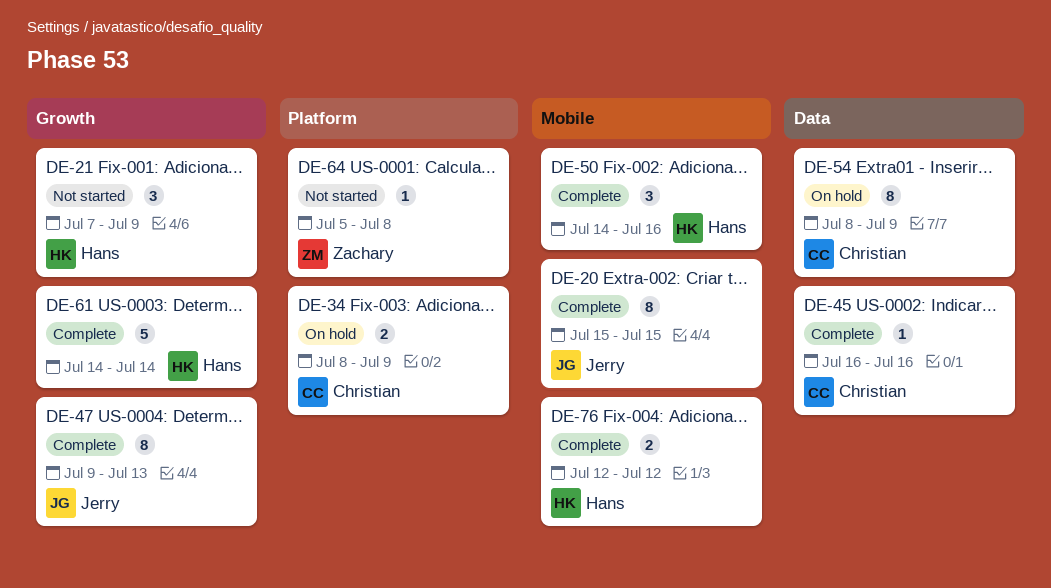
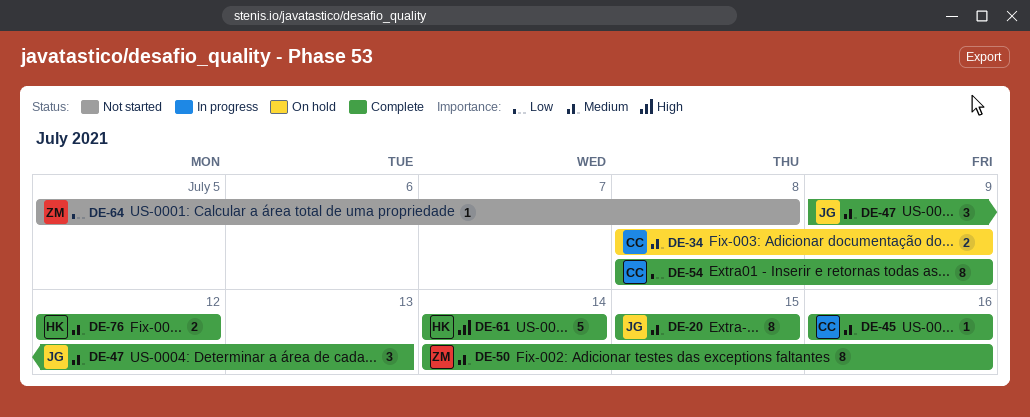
DE-21: present -> none
DE-47, estimate: 8 -> 3
DE-50, owner: Hans -> Zachary
DE-50, estimate: 3 -> 8
DE-54, status: On hold -> Complete

